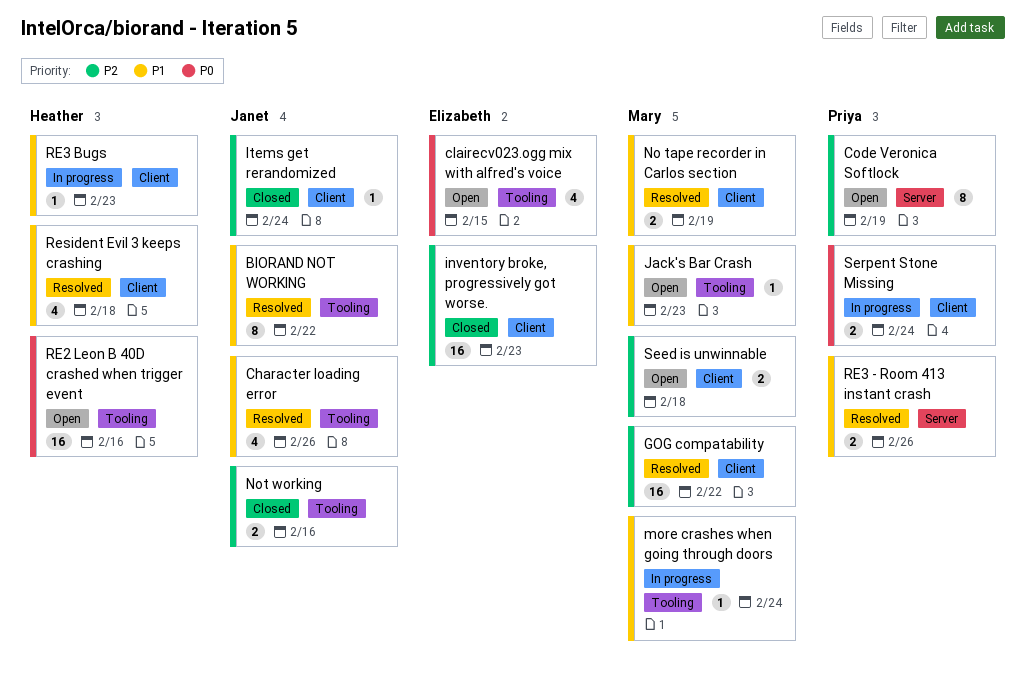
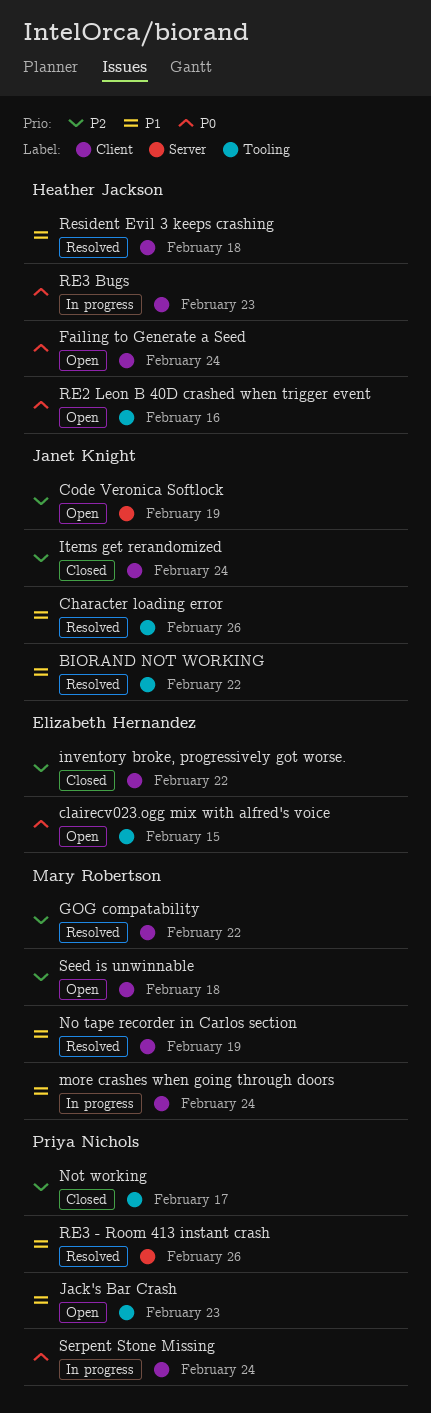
Code Veronica Softlock, owner: Priya Nichols -> Janet Knight
Failing to Generate a Seed: none -> present
inventory broke, progressively got worse., due: Feb 23 -> Feb 22
Jack's Bar Crash, owner: Mary Robertson -> Priya Nichols
more crashes when going through doors, label: Tooling -> Client
Not working, owner: Janet Knight -> Priya Nichols
Not working, due: Feb 16 -> Feb 17
RE3 Bugs, priority: P1 -> P0

